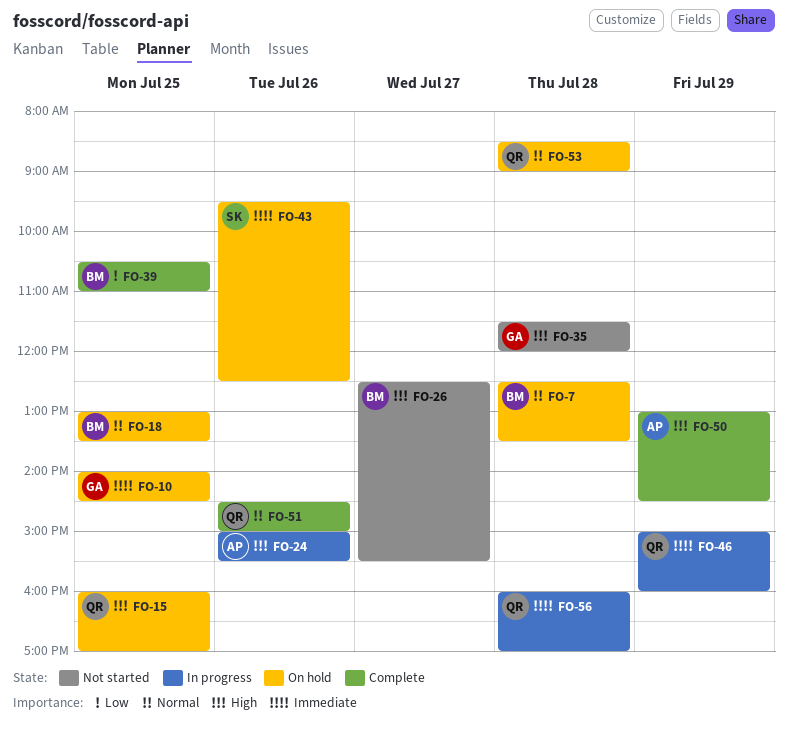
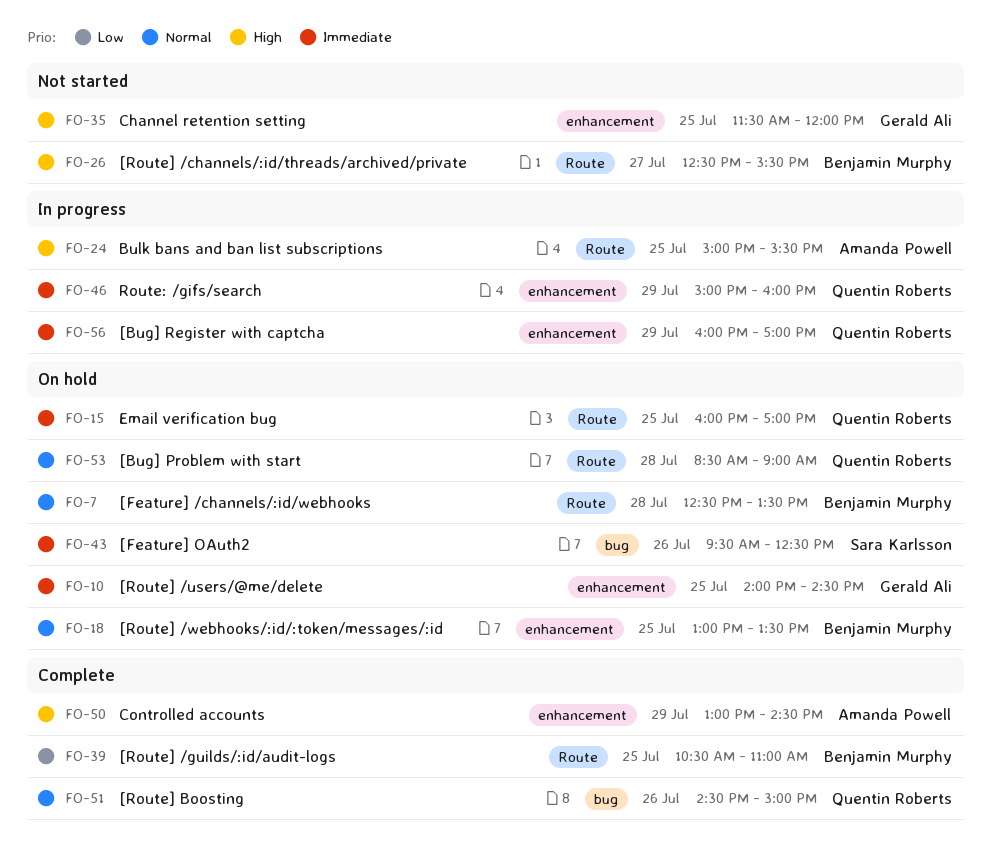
FO-15, priority: High -> Immediate
FO-24, day: Jul 26 -> Jul 25
FO-35, day: Jul 28 -> Jul 25
FO-56, day: Jul 28 -> Jul 29

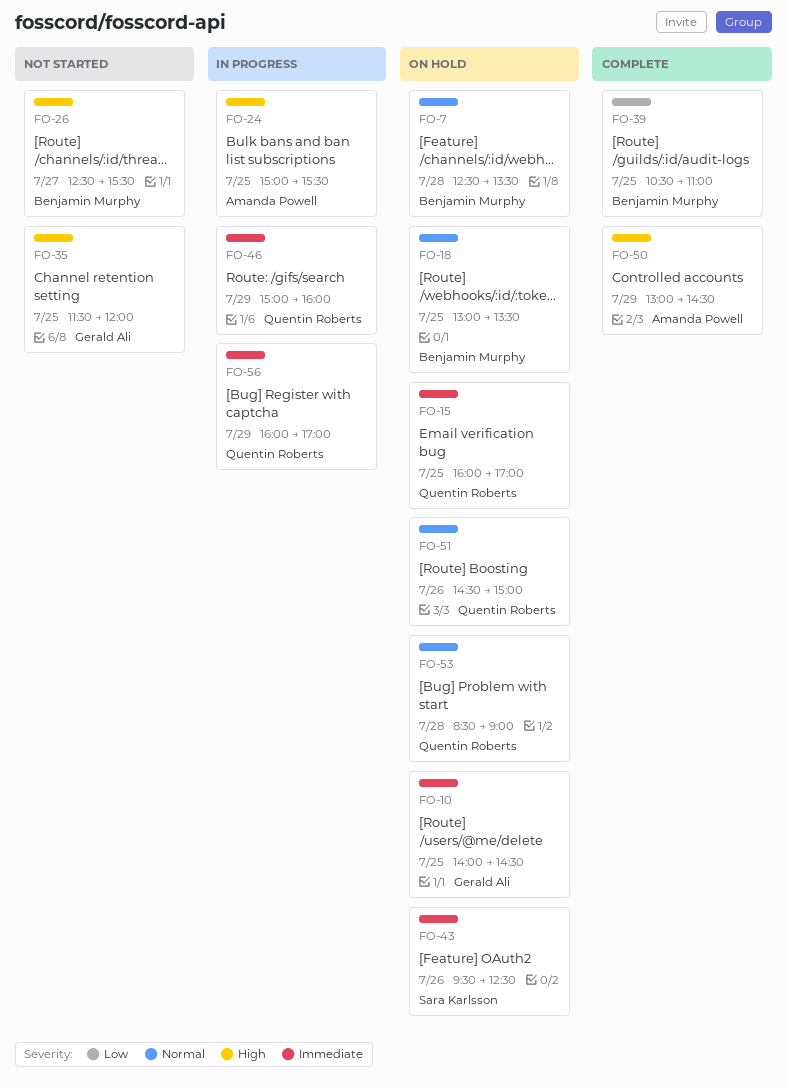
FO-51, status: Complete -> On hold

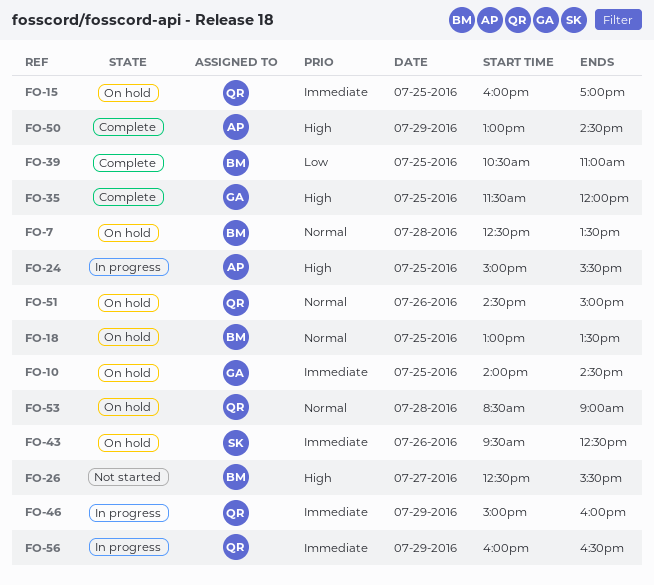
FO-35, status: Not started -> Complete
FO-56, ends: 17:00 -> 16:30

